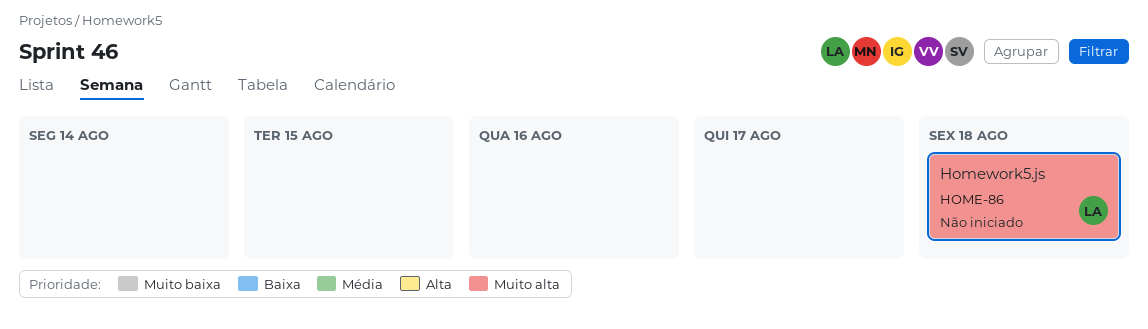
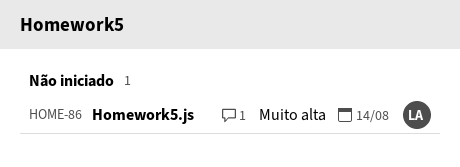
HOME-86, due: Aug 18 -> Aug 14

